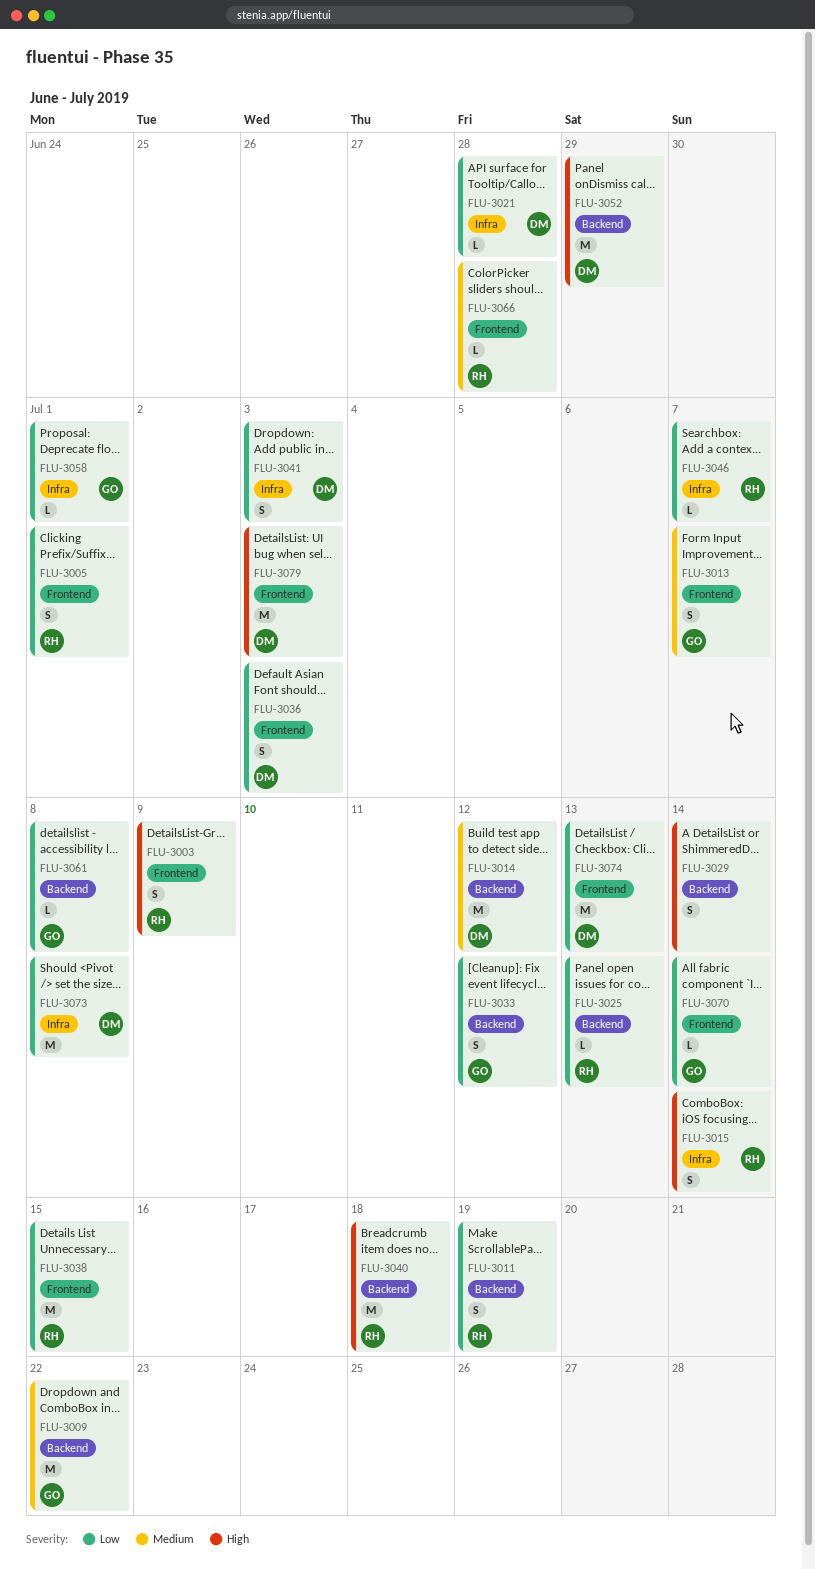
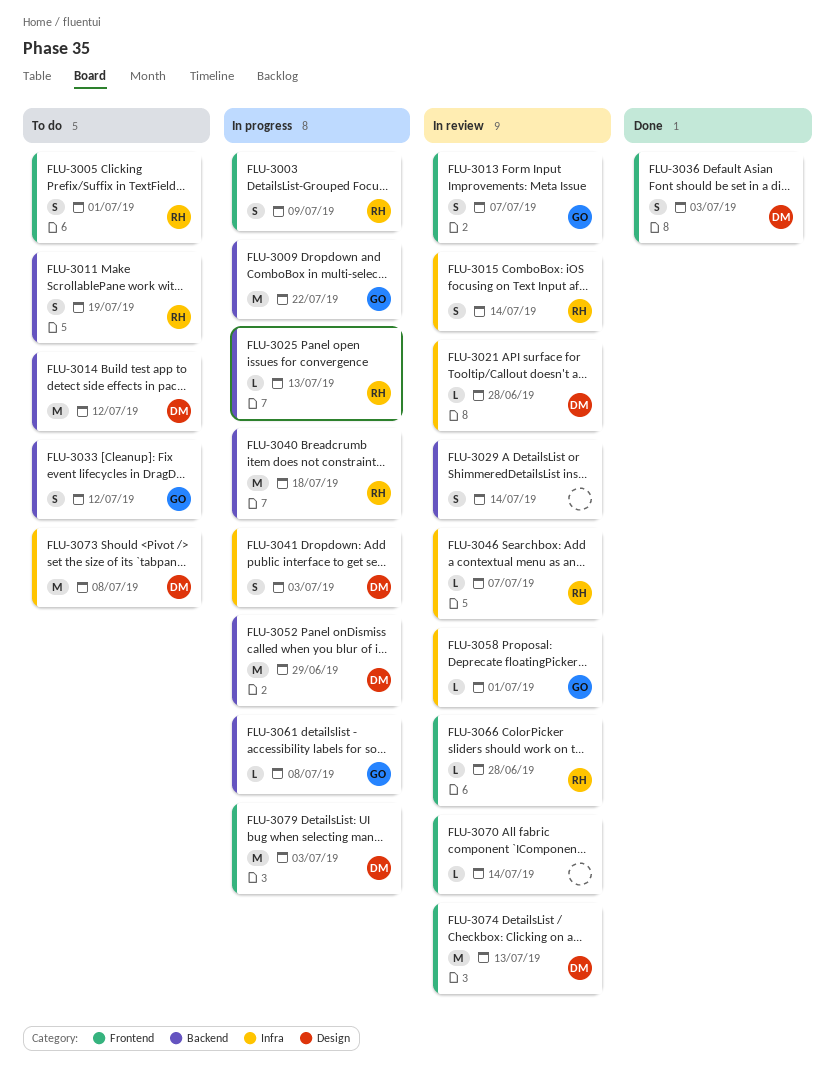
FLU-3038: present -> none
FLU-3070, owner: GO -> none

